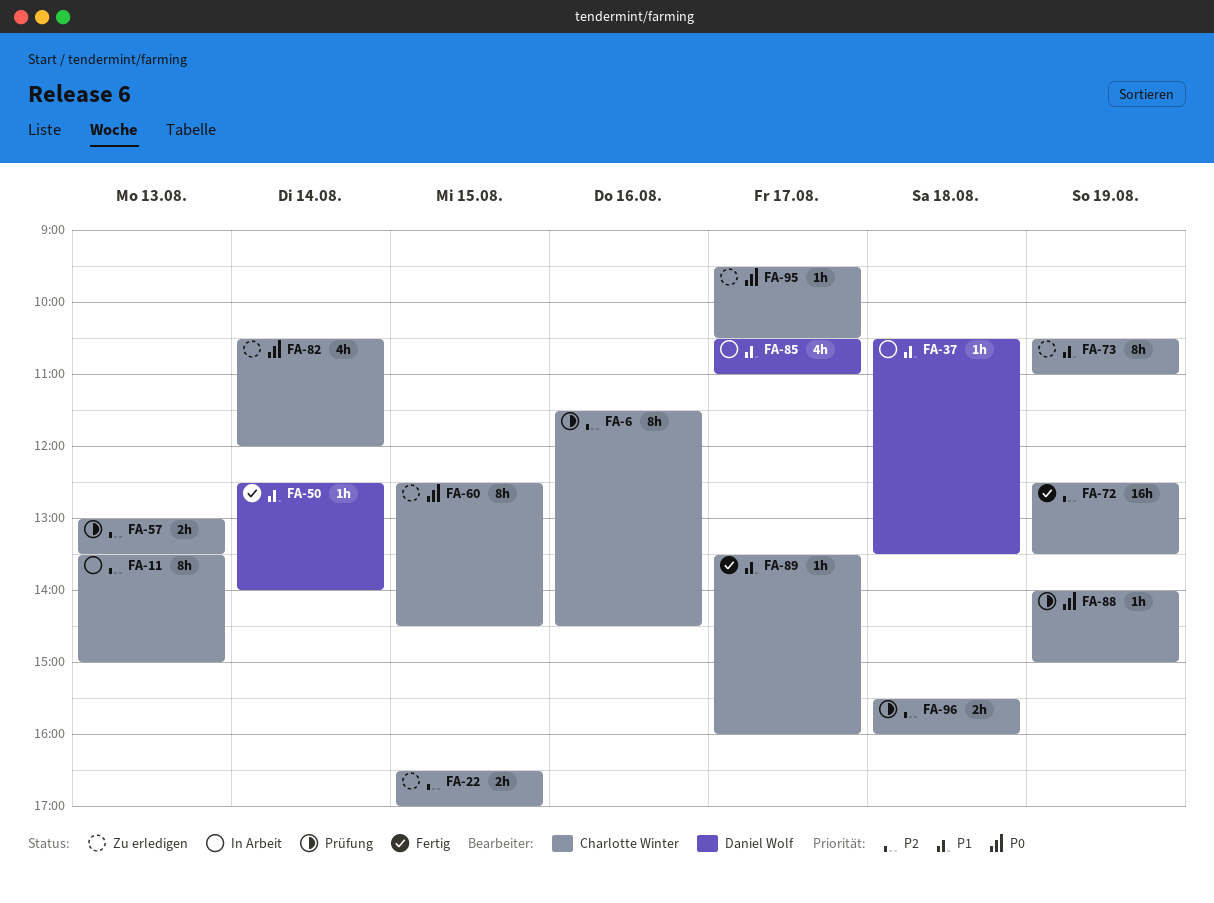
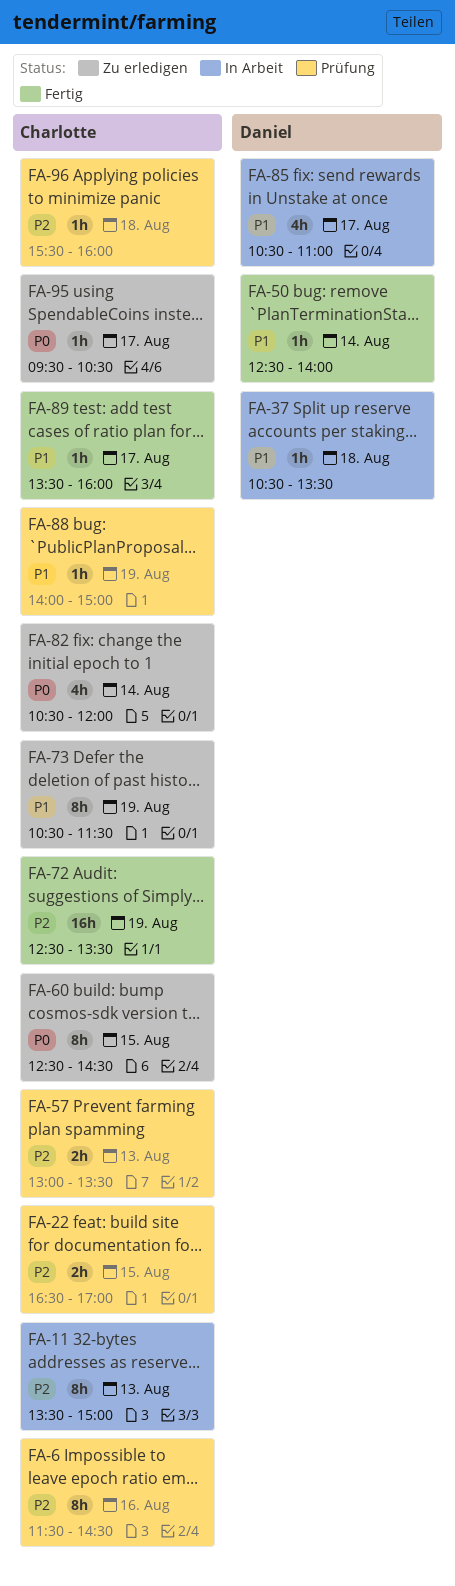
FA-22, status: Zu erledigen -> Prüfung
FA-73, ends: 11:00 -> 11:30
FA-88, priority: P0 -> P1
FA-96, estimate: 2h -> 1h

